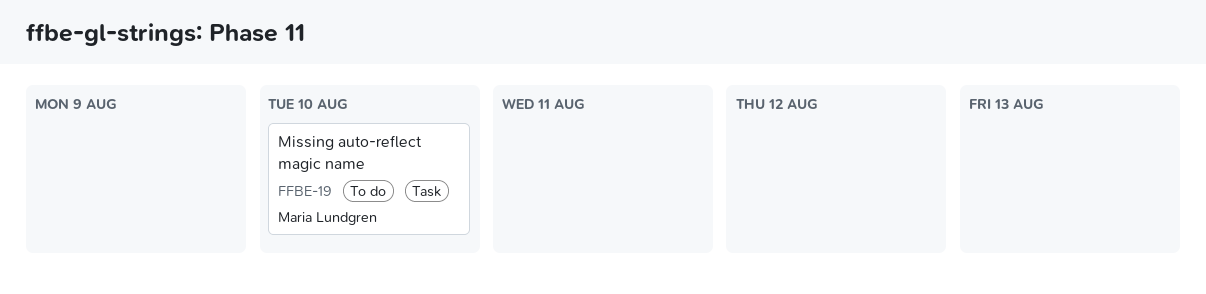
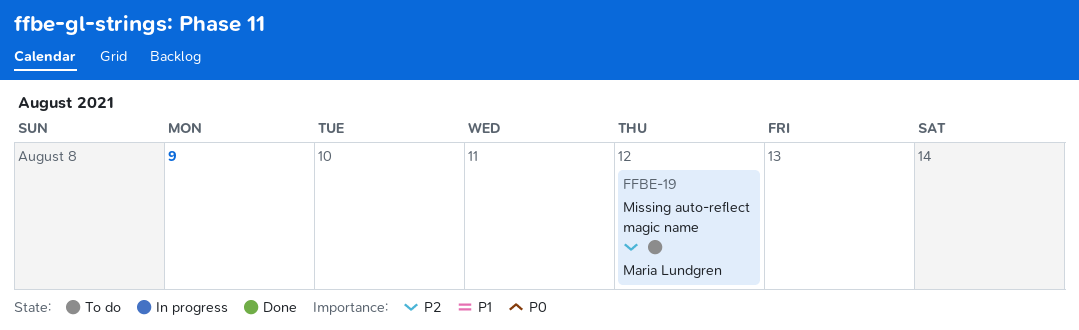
FFBE-19, due: Aug 10 -> Aug 12

